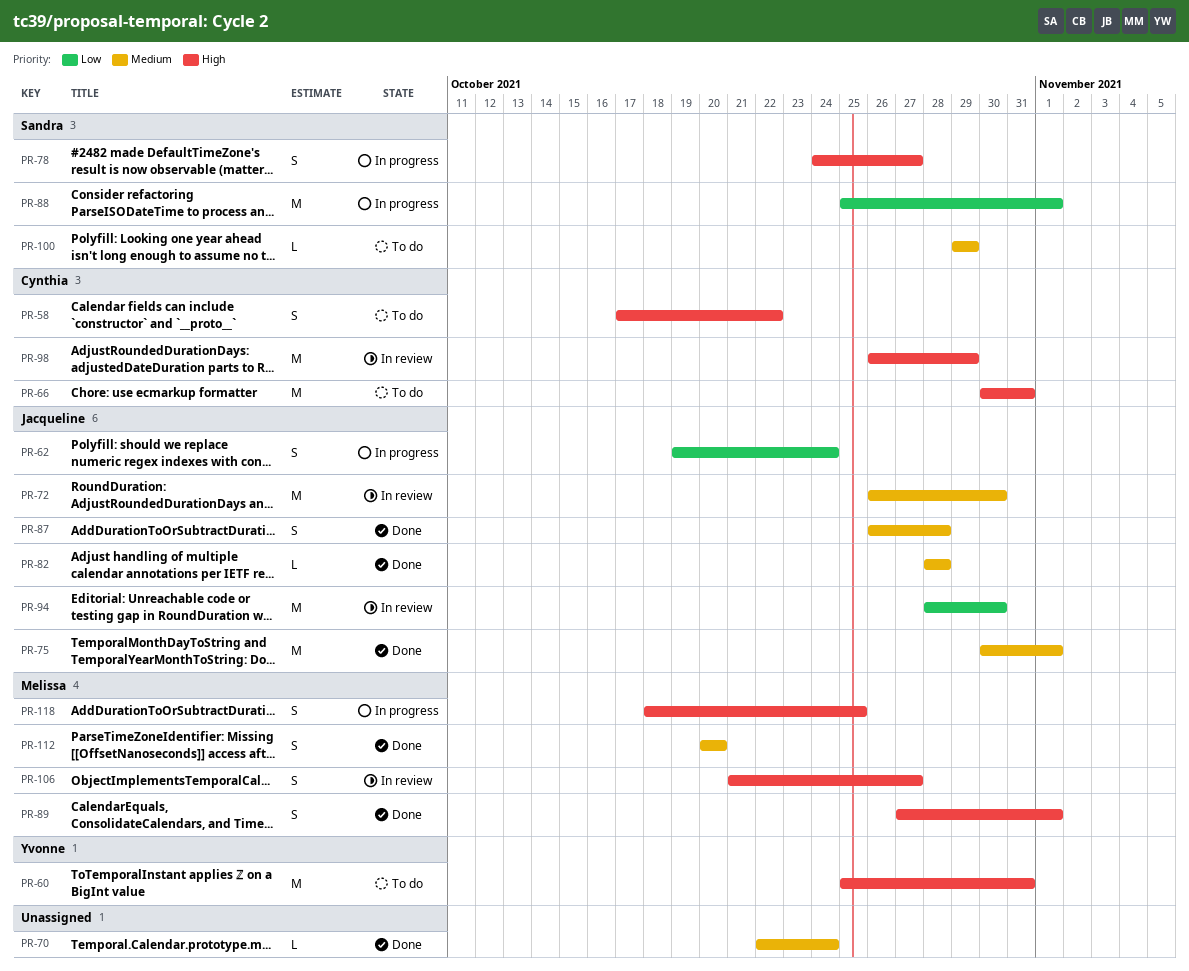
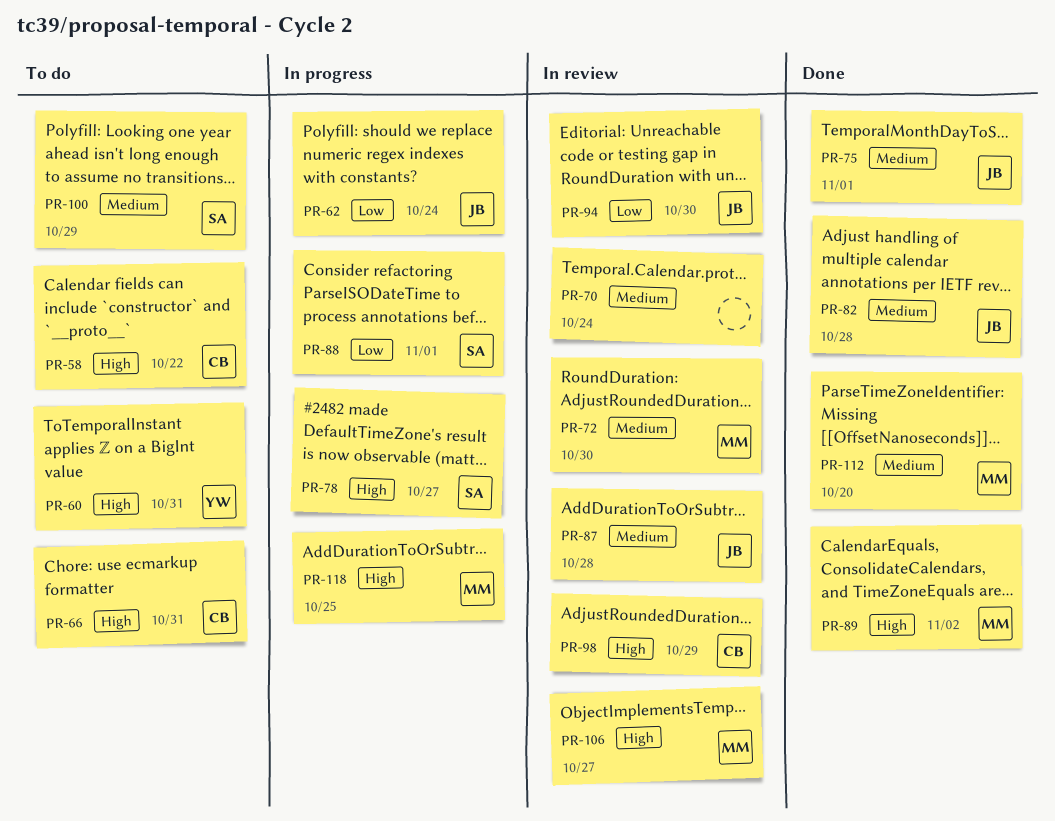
PR-70, status: Done -> In review
PR-72, owner: Jacqueline -> Melissa
PR-87, status: Done -> In review
PR-89, due: Nov 1 -> Nov 2

